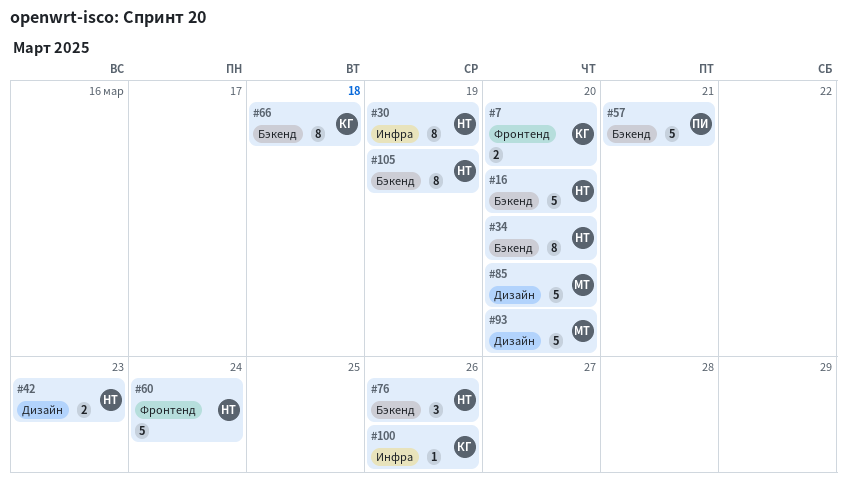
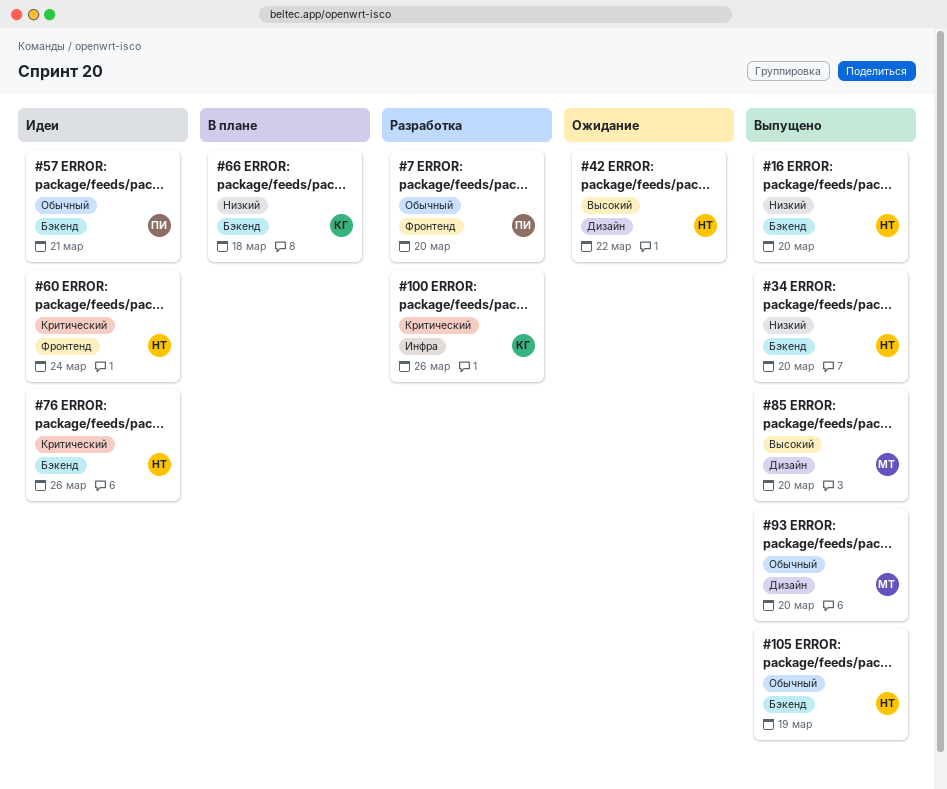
#7, owner: КГ -> ПИ
#30: present -> none
#42, due: Mar 23 -> Mar 22

